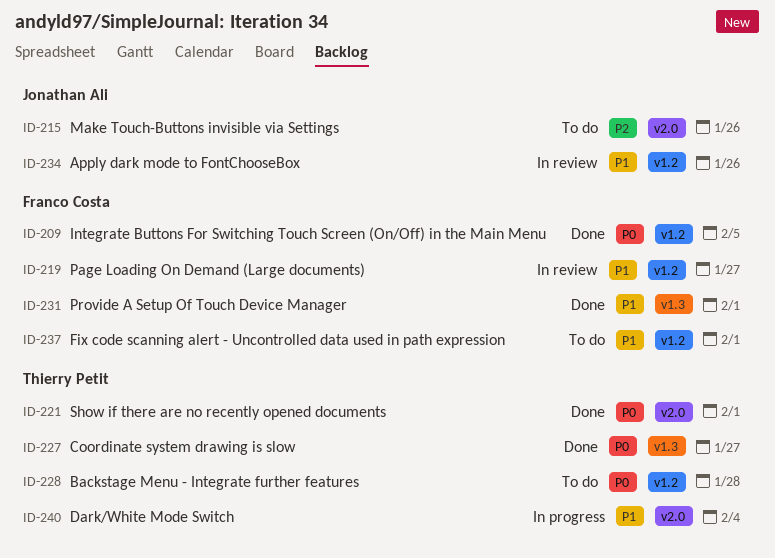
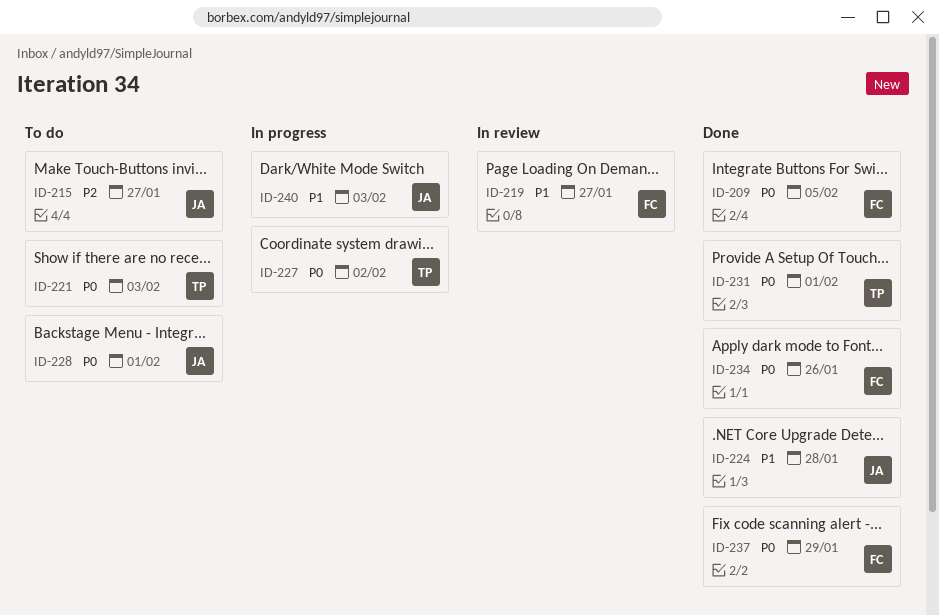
ID-215, due: Jan 26 -> Jan 27
ID-221, status: Done -> To do
ID-221, due: Feb 1 -> Feb 3
ID-224: none -> present
ID-227, status: Done -> In progress
ID-227, due: Jan 27 -> Feb 2
ID-228, owner: Thierry Petit -> Jonathan Ali
ID-228, due: Jan 28 -> Feb 1
ID-231, owner: Franco Costa -> Thierry Petit
ID-231, priority: P1 -> P0
ID-234, status: In review -> Done
ID-234, owner: Jonathan Ali -> Franco Costa
ID-234, priority: P1 -> P0
ID-237, status: To do -> Done
ID-237, priority: P1 -> P0
ID-237, due: Feb 1 -> Jan 29
ID-240, owner: Thierry Petit -> Jonathan Ali
ID-240, due: Feb 4 -> Feb 3

